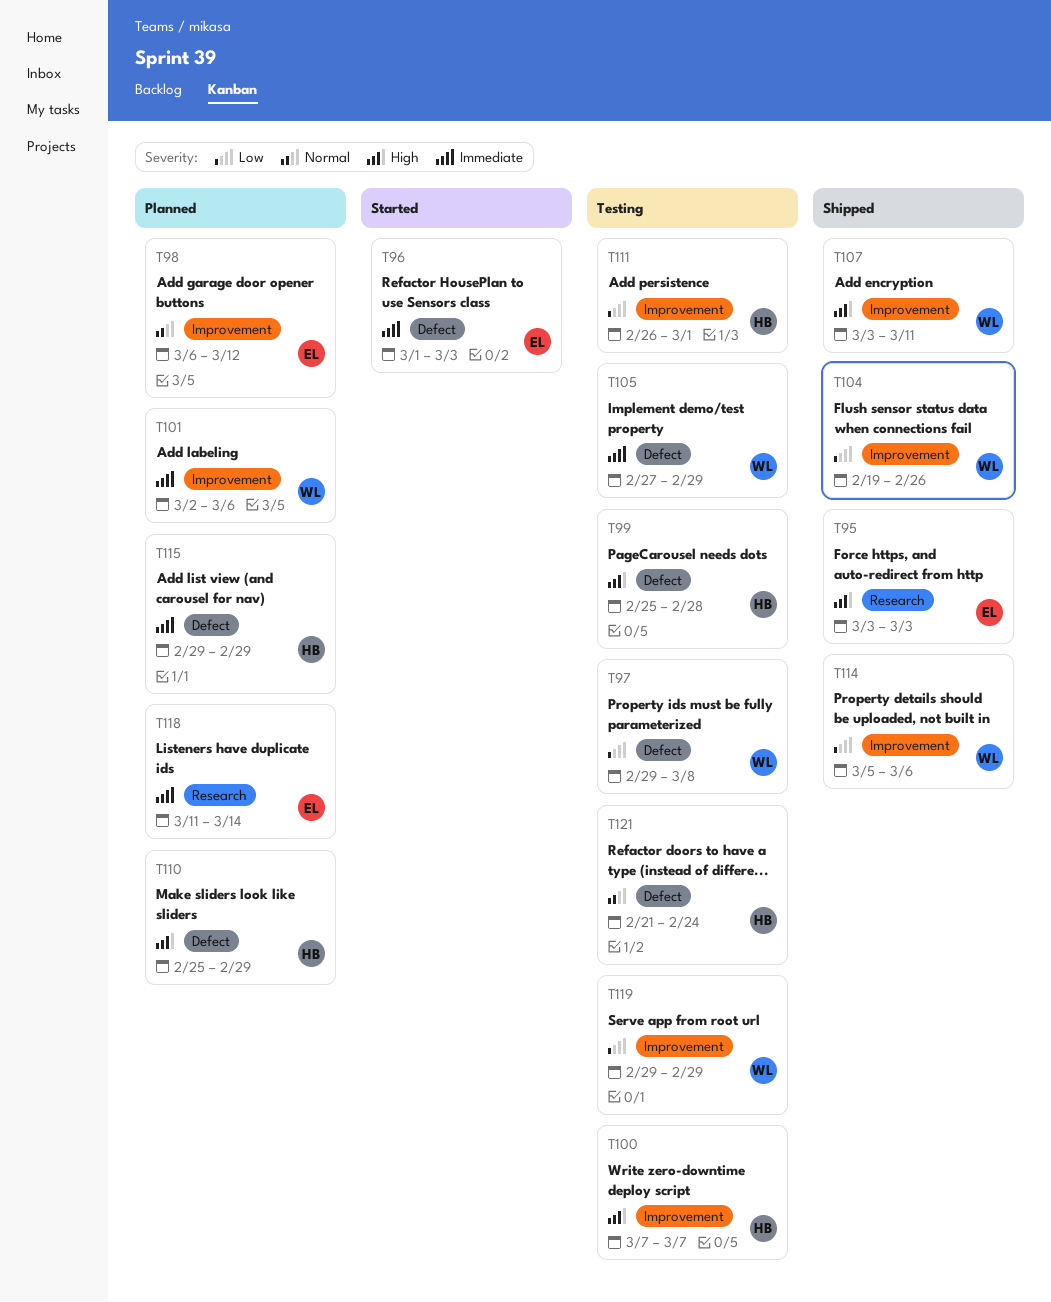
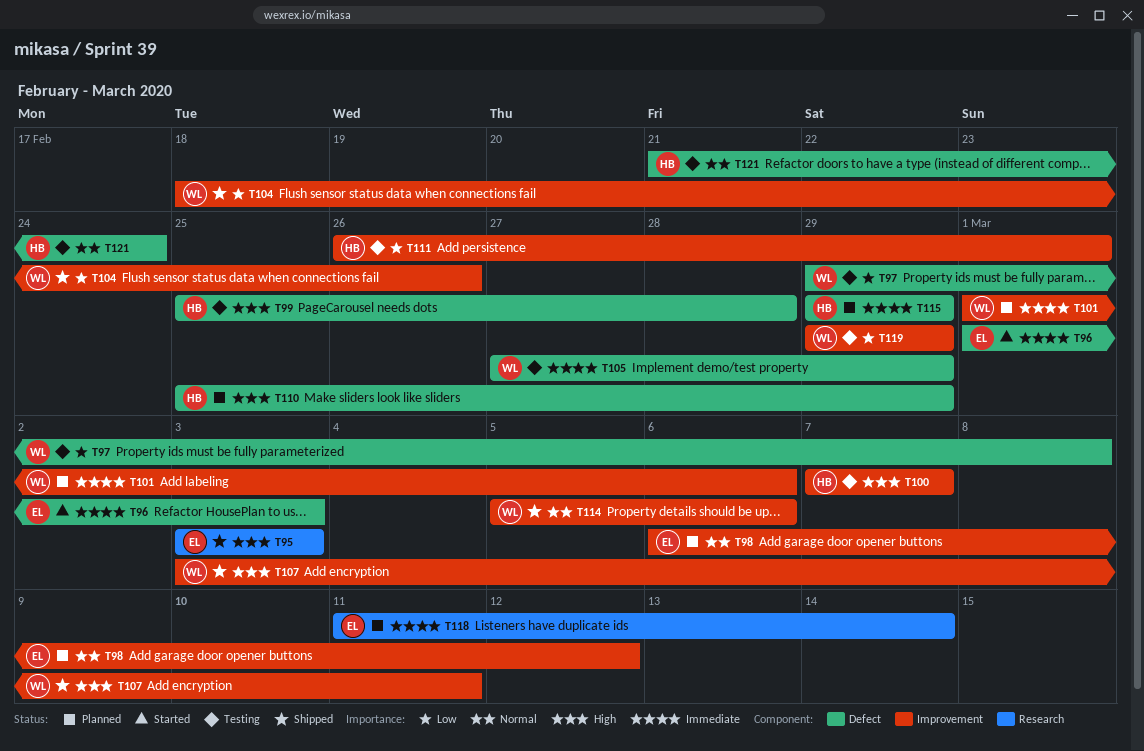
T101, start: Mar 2 -> Mar 1
T104, start: Feb 19 -> Feb 18
T114, priority: Low -> Normal

